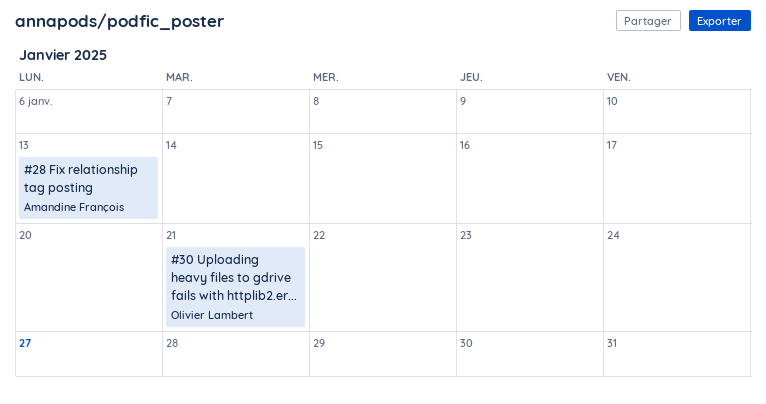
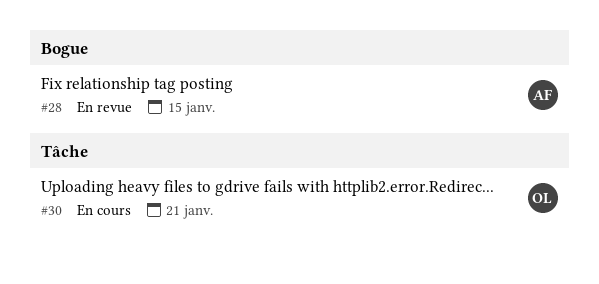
#28, due: Jan 13 -> Jan 15

